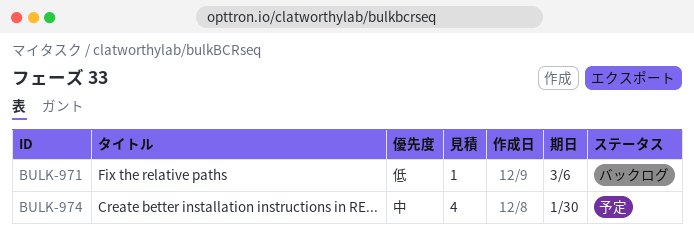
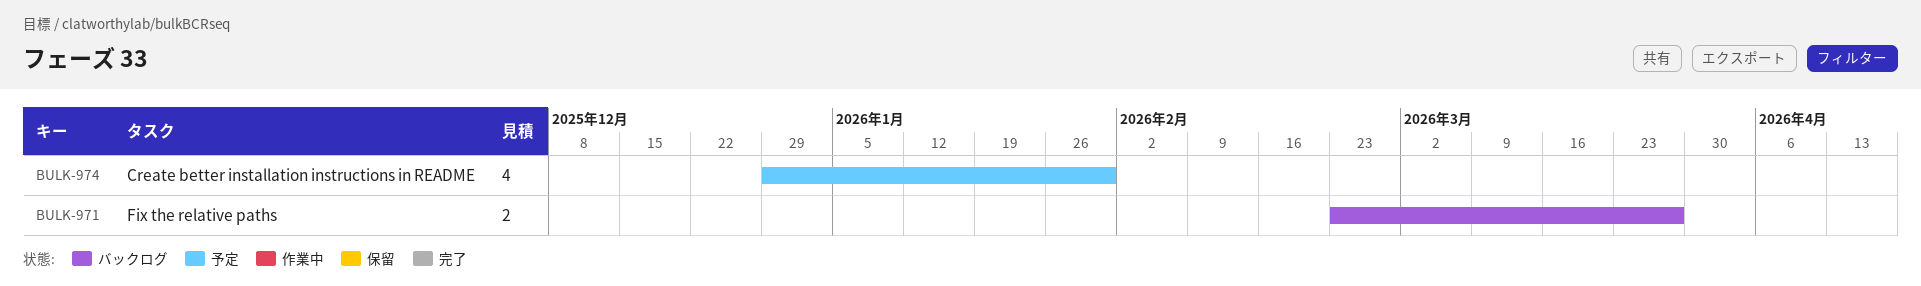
BULK-971, estimate: 1 -> 2
BULK-971, due: Mar 6 -> Mar 27

